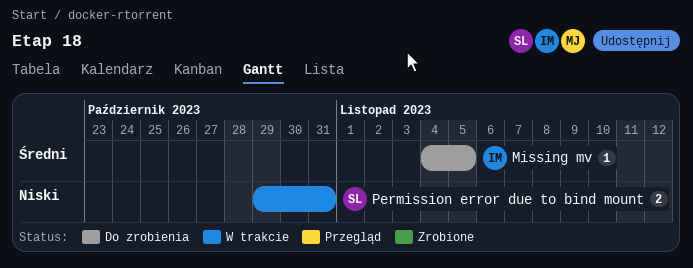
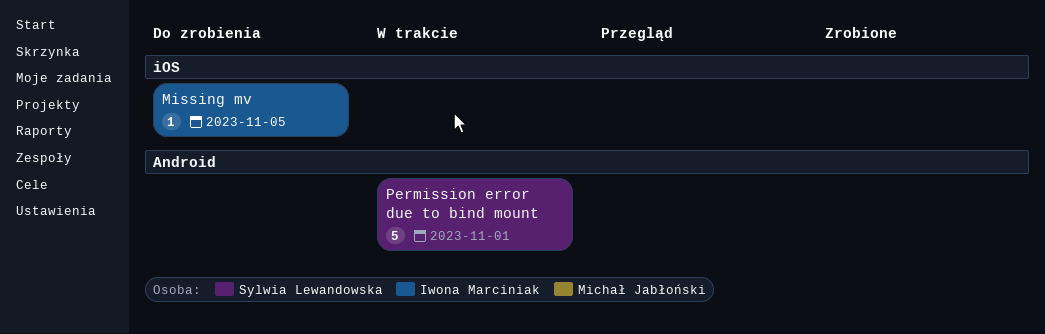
Permission error due to bind mount, estimate: 2 -> 5
Permission error due to bind mount, due: Oct 31 -> Nov 1

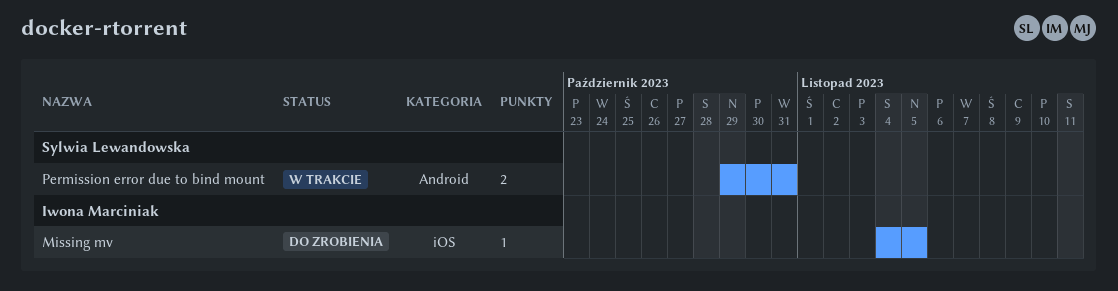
Permission error due to bind mount, estimate: 5 -> 2
Permission error due to bind mount, due: Nov 1 -> Oct 31

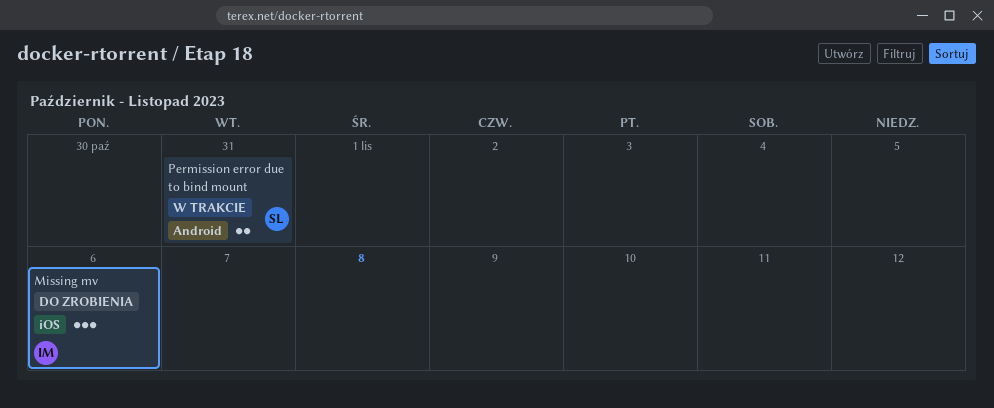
Missing mv, estimate: 1 -> 3
Missing mv, due: Nov 5 -> Nov 6

